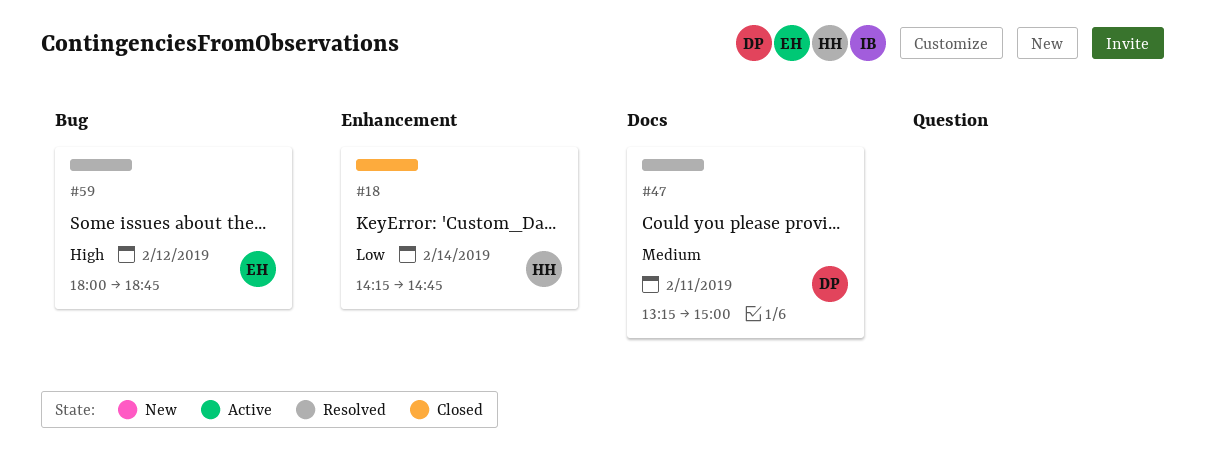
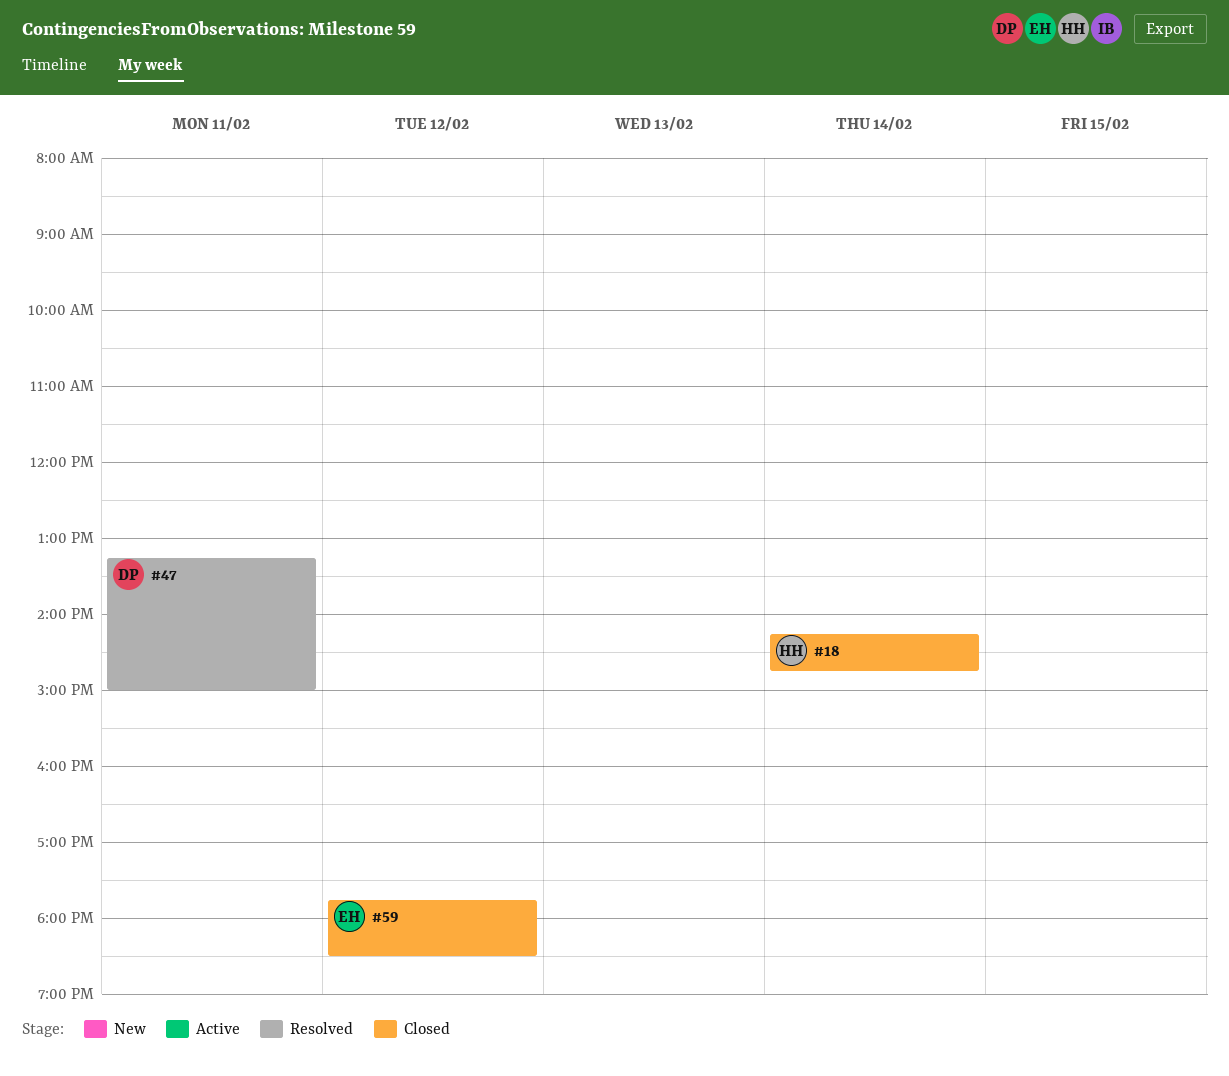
#59, status: Resolved -> Closed
#59, begins: 18:00 -> 17:45
#59, ends: 18:45 -> 18:30

